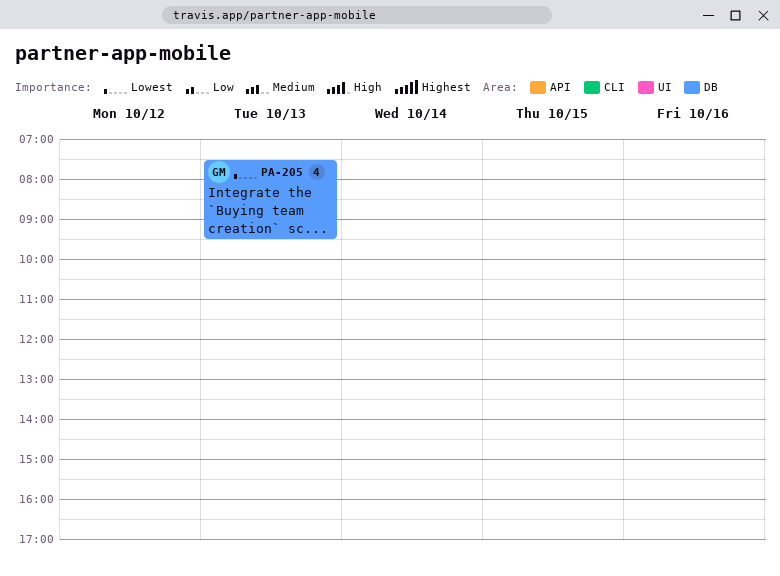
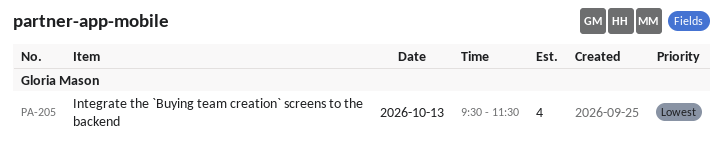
PA-205, begins: 07:30 -> 09:30
PA-205, ends: 09:30 -> 11:30

